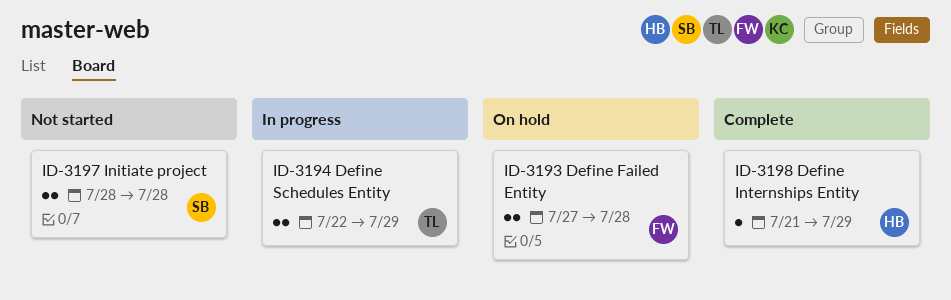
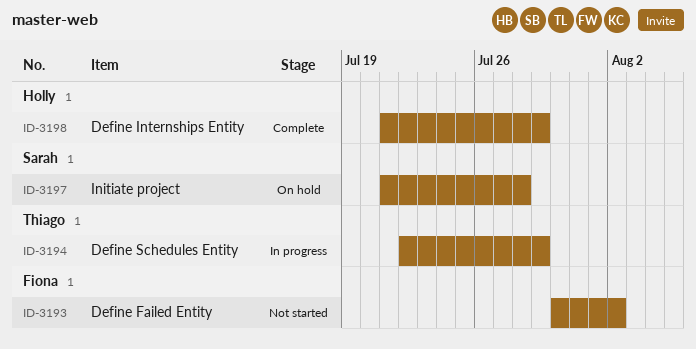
ID-3193, status: On hold -> Not started
ID-3193, start: Jul 27 -> Jul 30
ID-3193, due: Jul 28 -> Aug 2
ID-3197, status: Not started -> On hold
ID-3197, start: Jul 28 -> Jul 21

